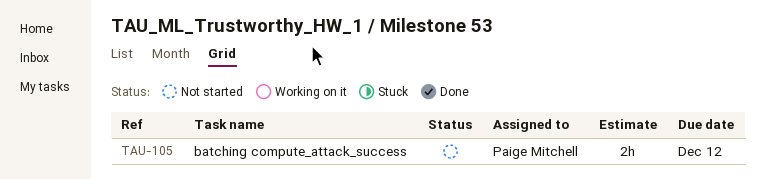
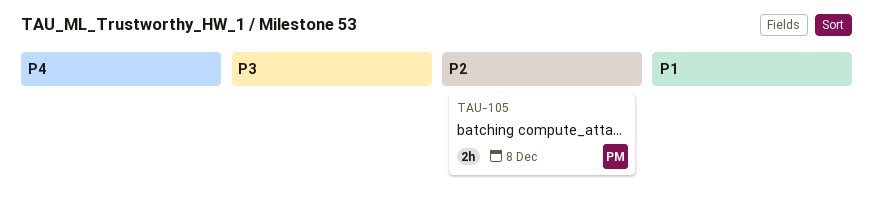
TAU-105, due: Dec 12 -> Dec 8

